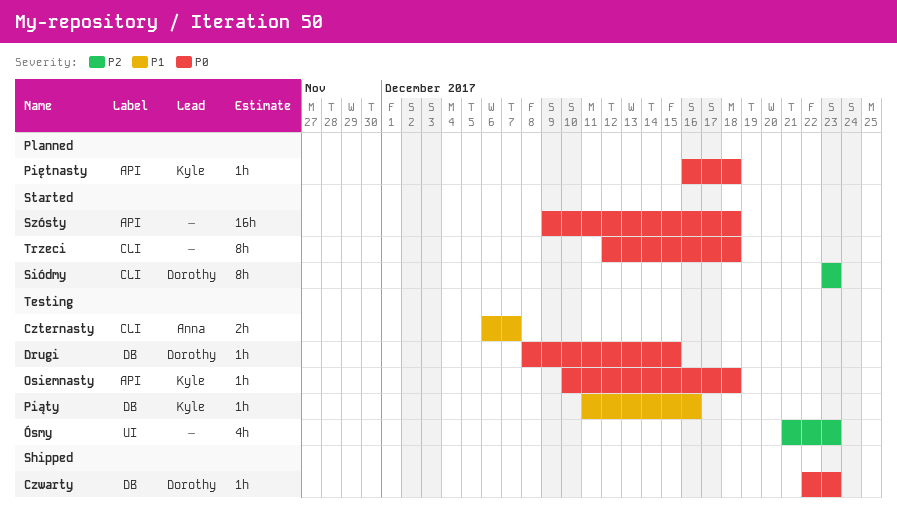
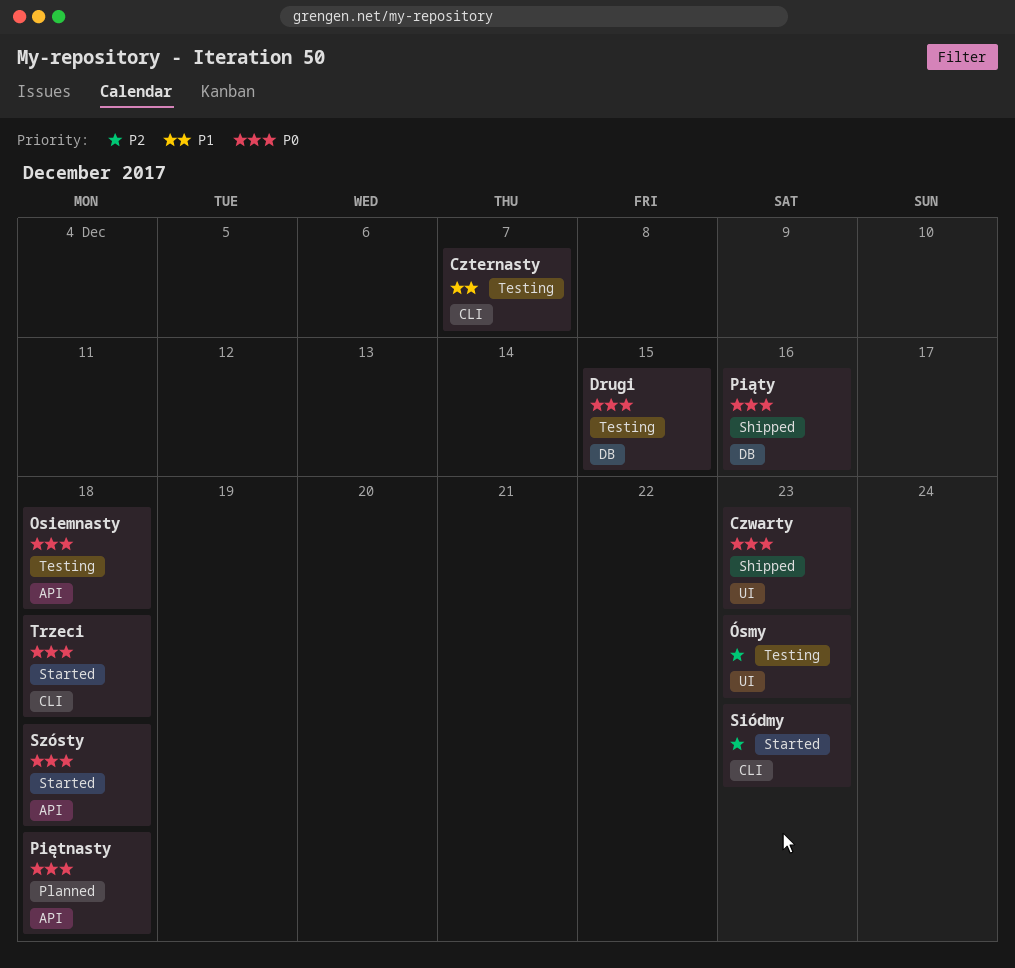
Czwarty, label: DB -> UI
Piąty, status: Testing -> Shipped
Piąty, priority: P1 -> P0

